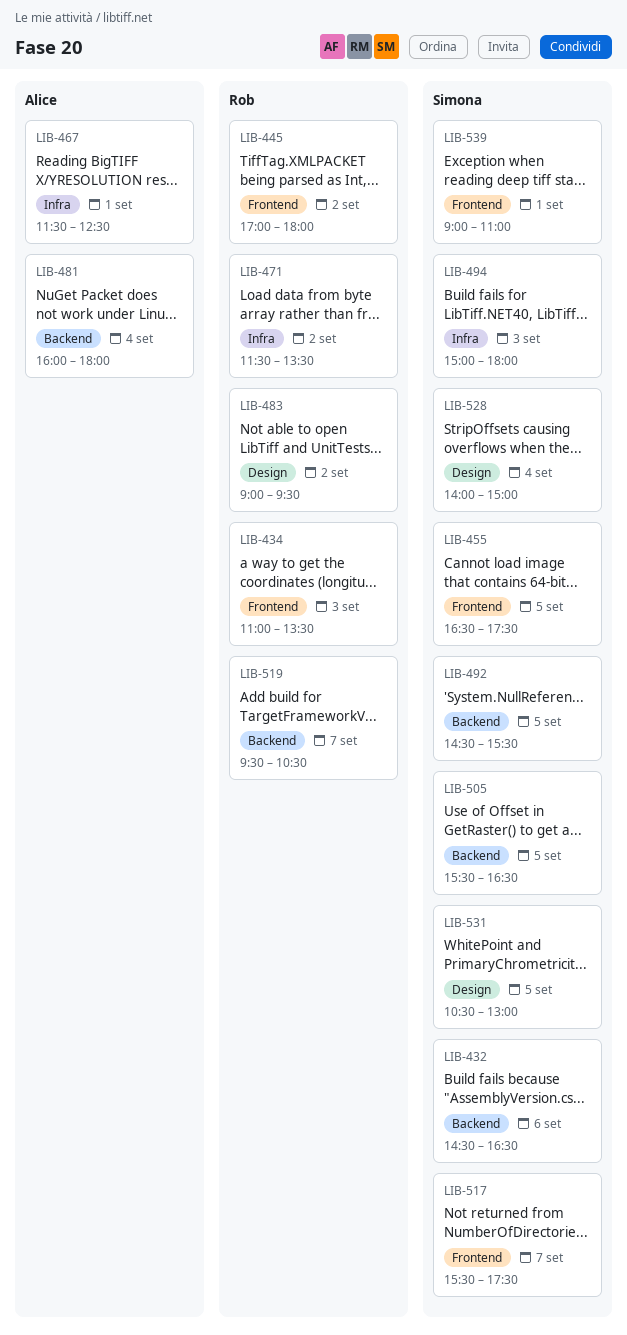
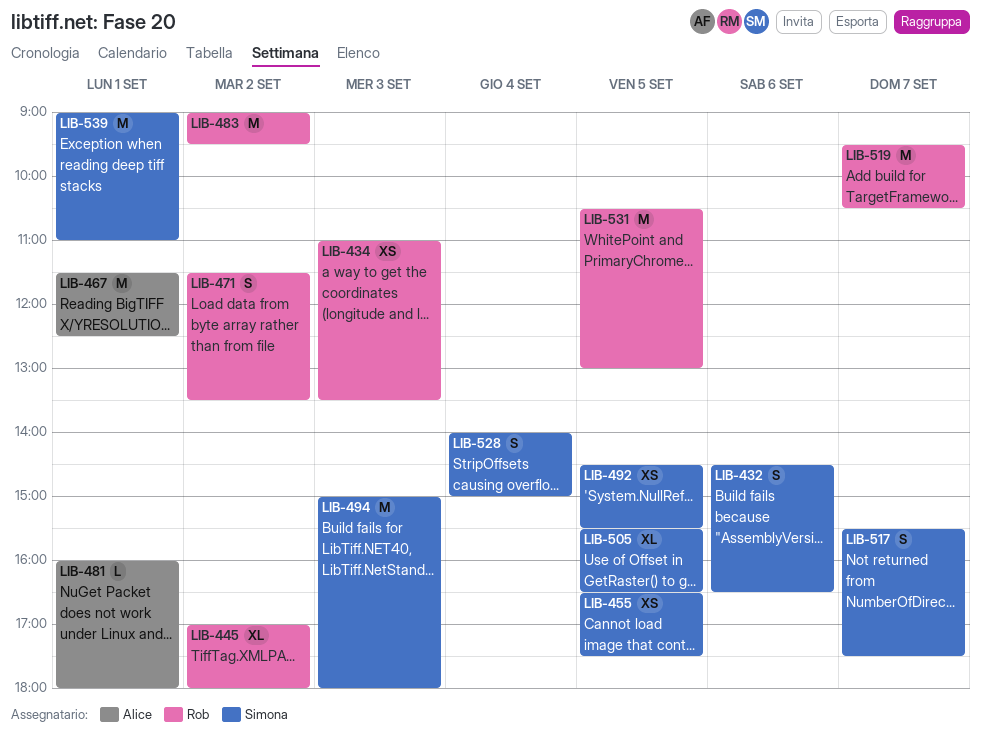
LIB-481, day: Sep 4 -> Sep 1
LIB-531, owner: Simona -> Rob

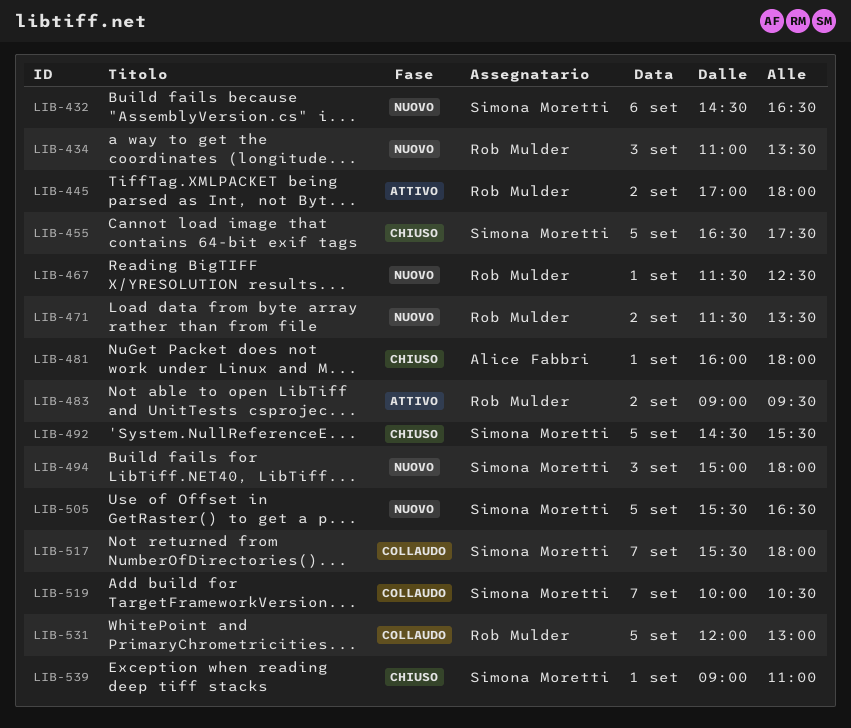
LIB-467, owner: Alice Fabbri -> Rob Mulder
LIB-517, ends: 17:30 -> 18:00
LIB-519, owner: Rob Mulder -> Simona Moretti
LIB-519, begins: 09:30 -> 10:00
LIB-528: present -> none
LIB-531, begins: 10:30 -> 12:00

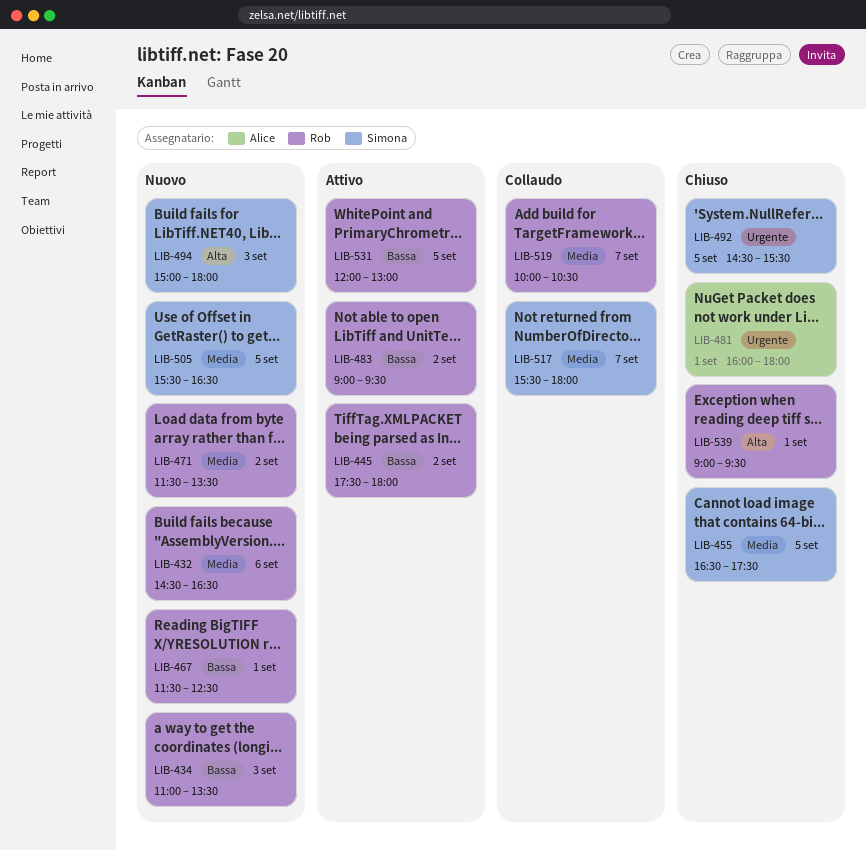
LIB-432, owner: Simona Moretti -> Rob Mulder
LIB-445, begins: 17:00 -> 17:30
LIB-519, owner: Simona Moretti -> Rob Mulder
LIB-531, status: Collaudo -> Attivo
LIB-539, owner: Simona Moretti -> Rob Mulder
LIB-539, ends: 11:00 -> 09:30

